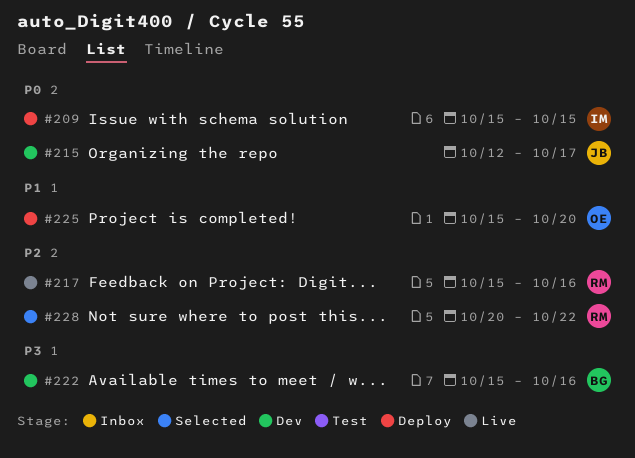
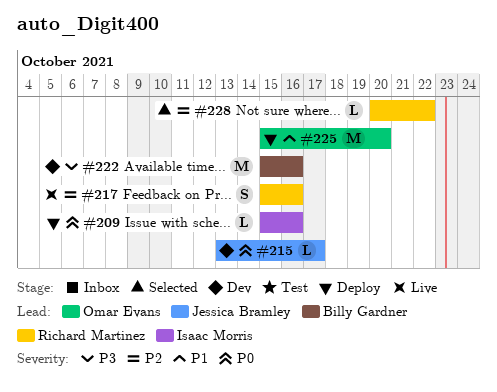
#209, due: Oct 15 -> Oct 16
#215, start: Oct 12 -> Oct 13

